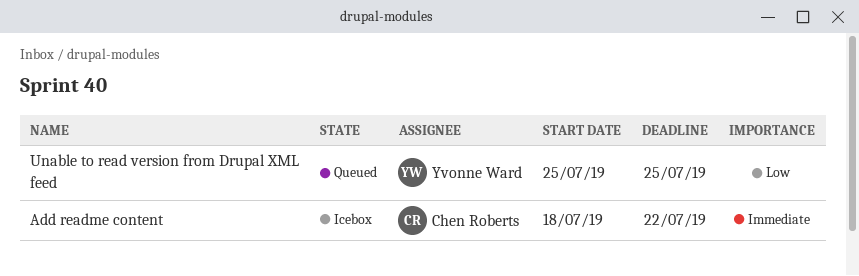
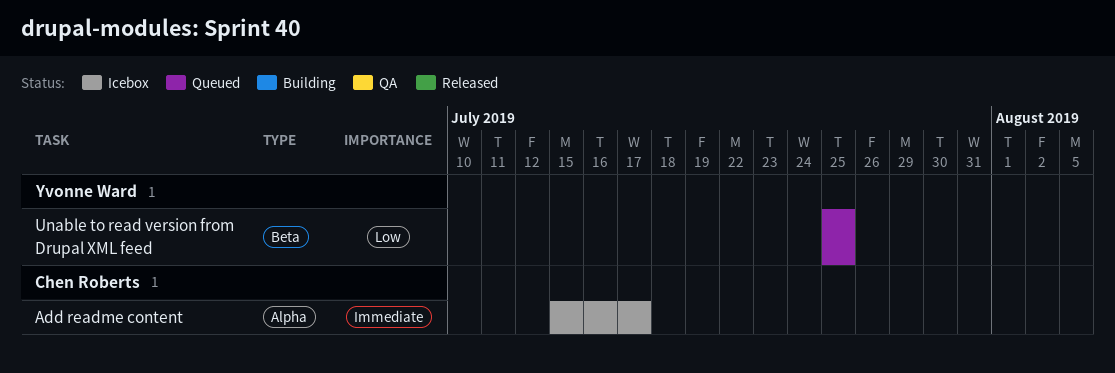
Add readme content, start: Jul 18 -> Jul 15
Add readme content, due: Jul 22 -> Jul 17

